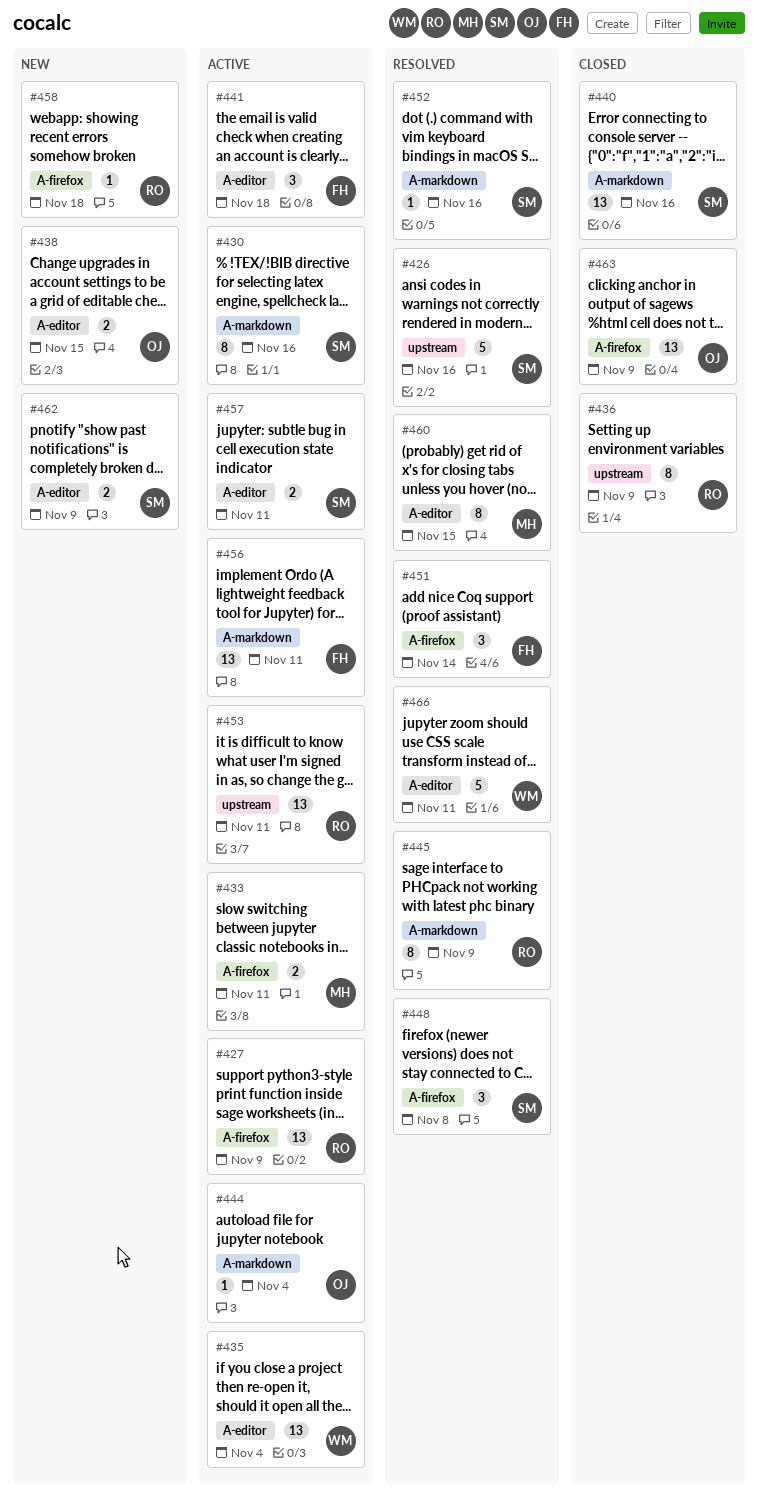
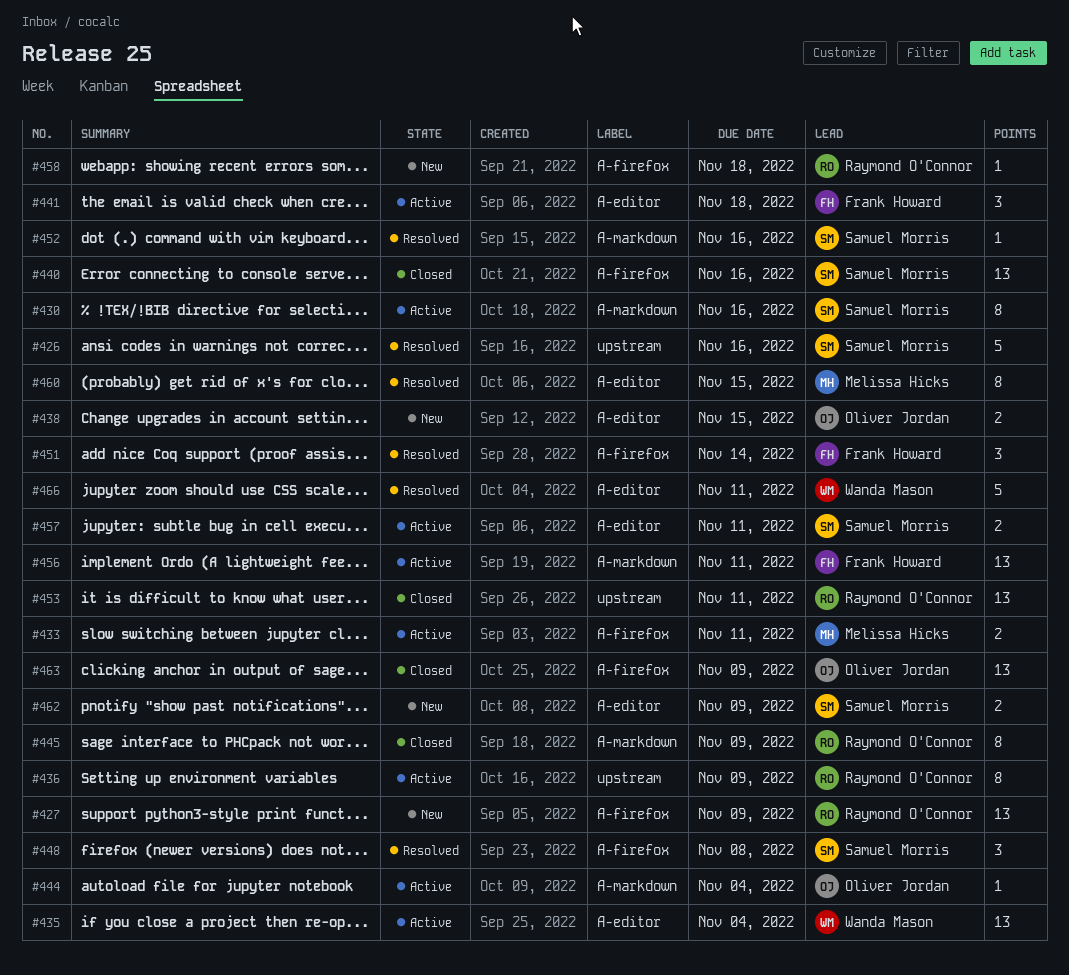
#427, status: Active -> New
#436, status: Closed -> Active
#440, label: A-markdown -> A-firefox
#445, status: Resolved -> Closed
#453, status: Active -> Closed

